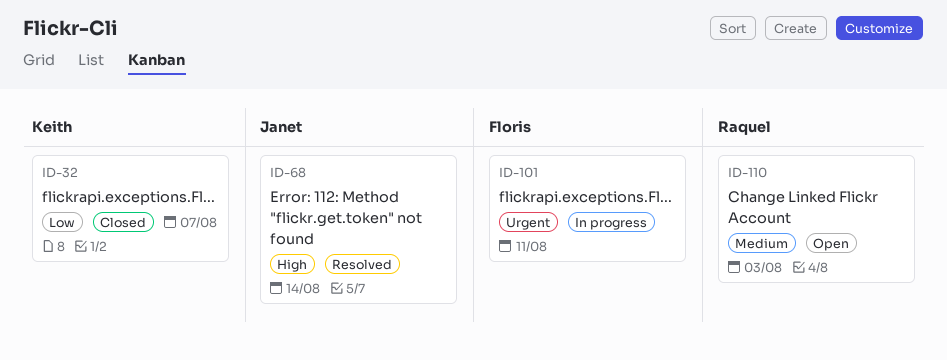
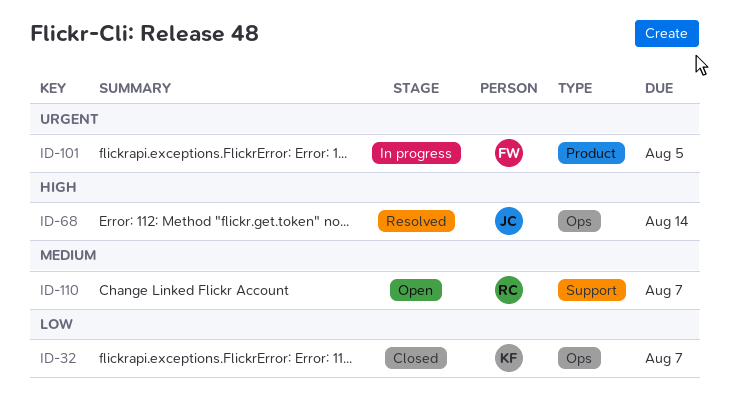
ID-101, due: Aug 11 -> Aug 5
ID-110, due: Aug 3 -> Aug 7

